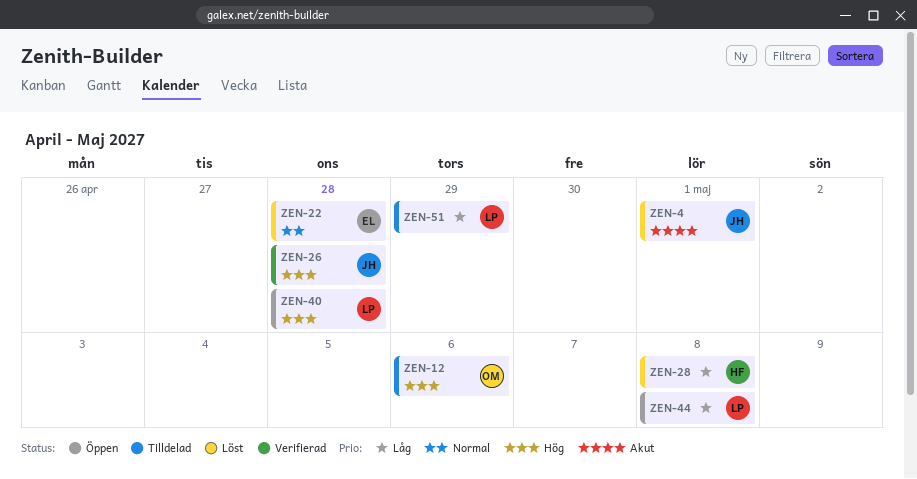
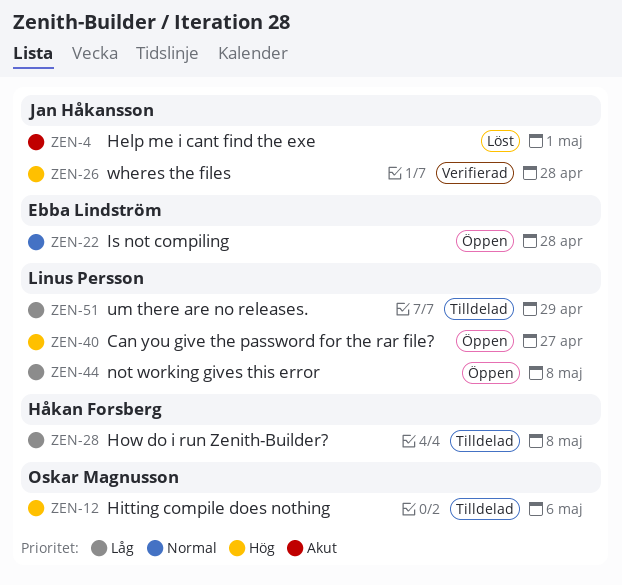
ZEN-22, status: Löst -> Öppen
ZEN-28, status: Löst -> Tilldelad
ZEN-40, due: Apr 28 -> Apr 27

